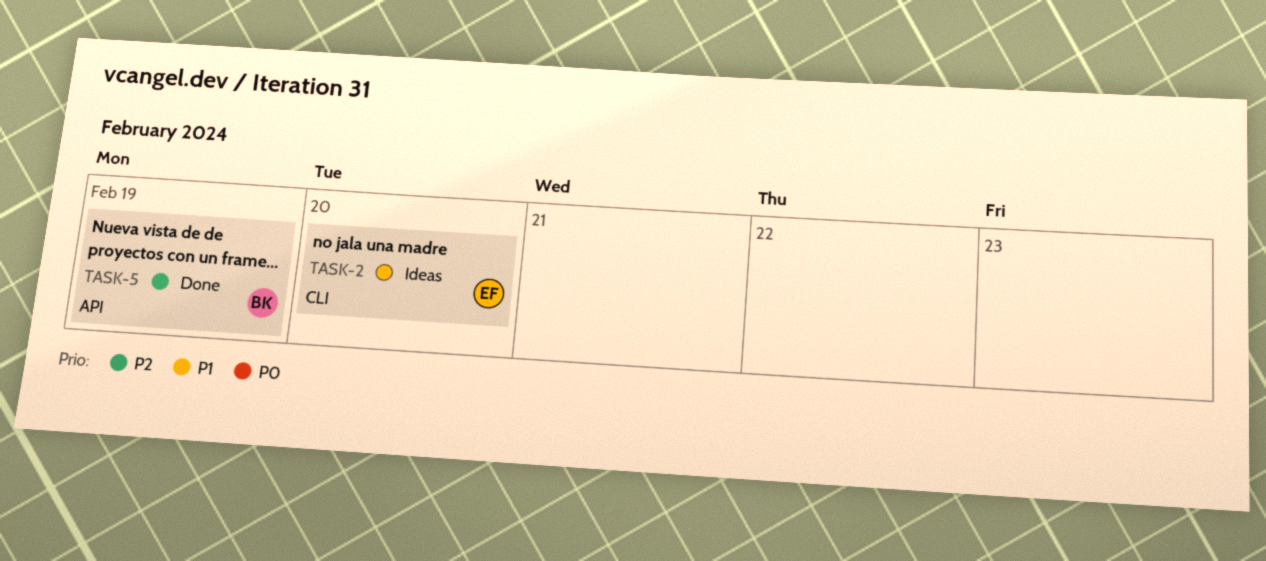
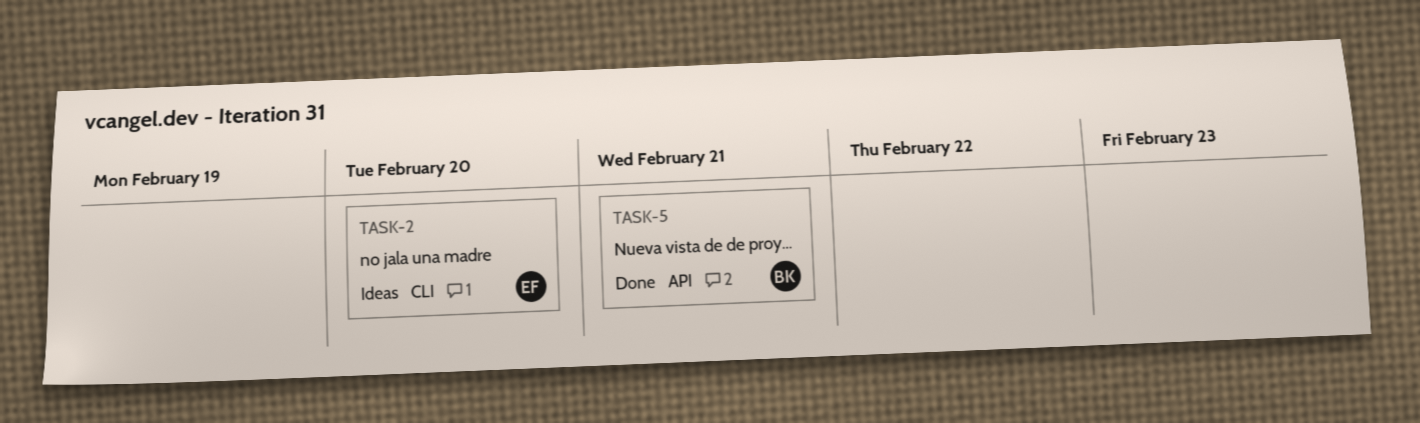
TASK-5, due: Feb 19 -> Feb 21

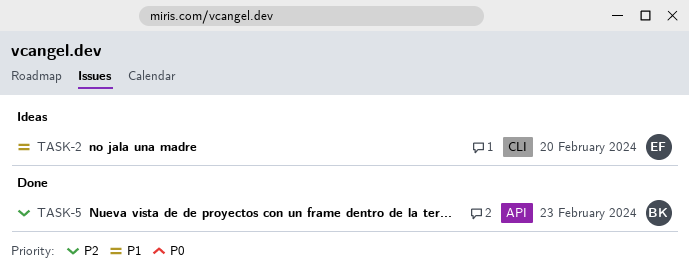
TASK-5, due: Feb 21 -> Feb 23

